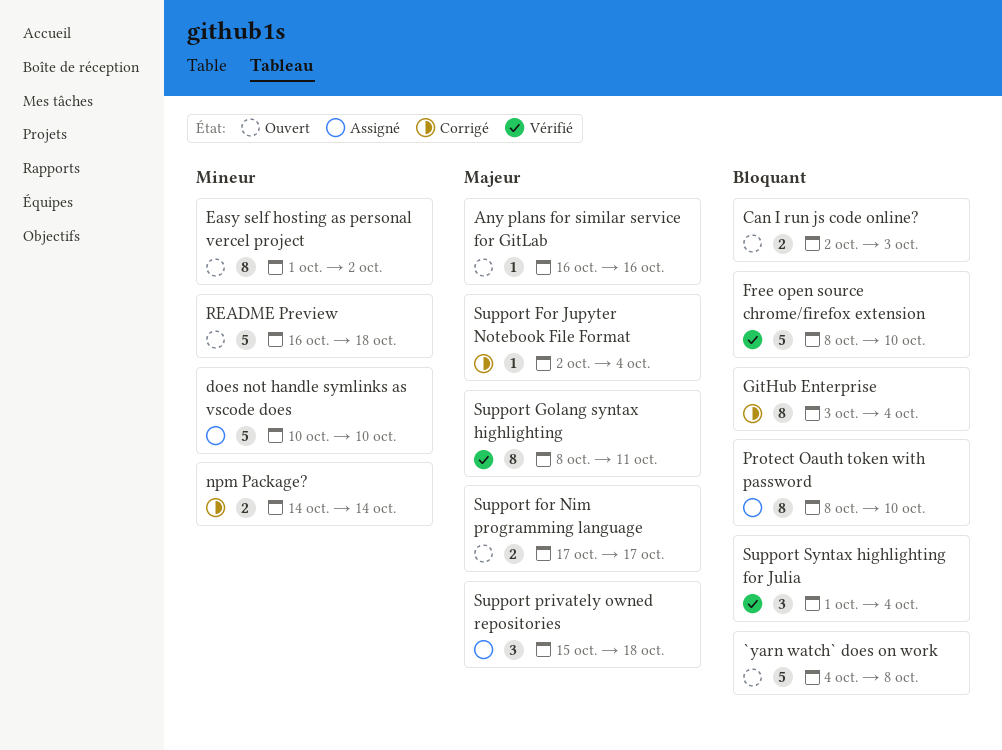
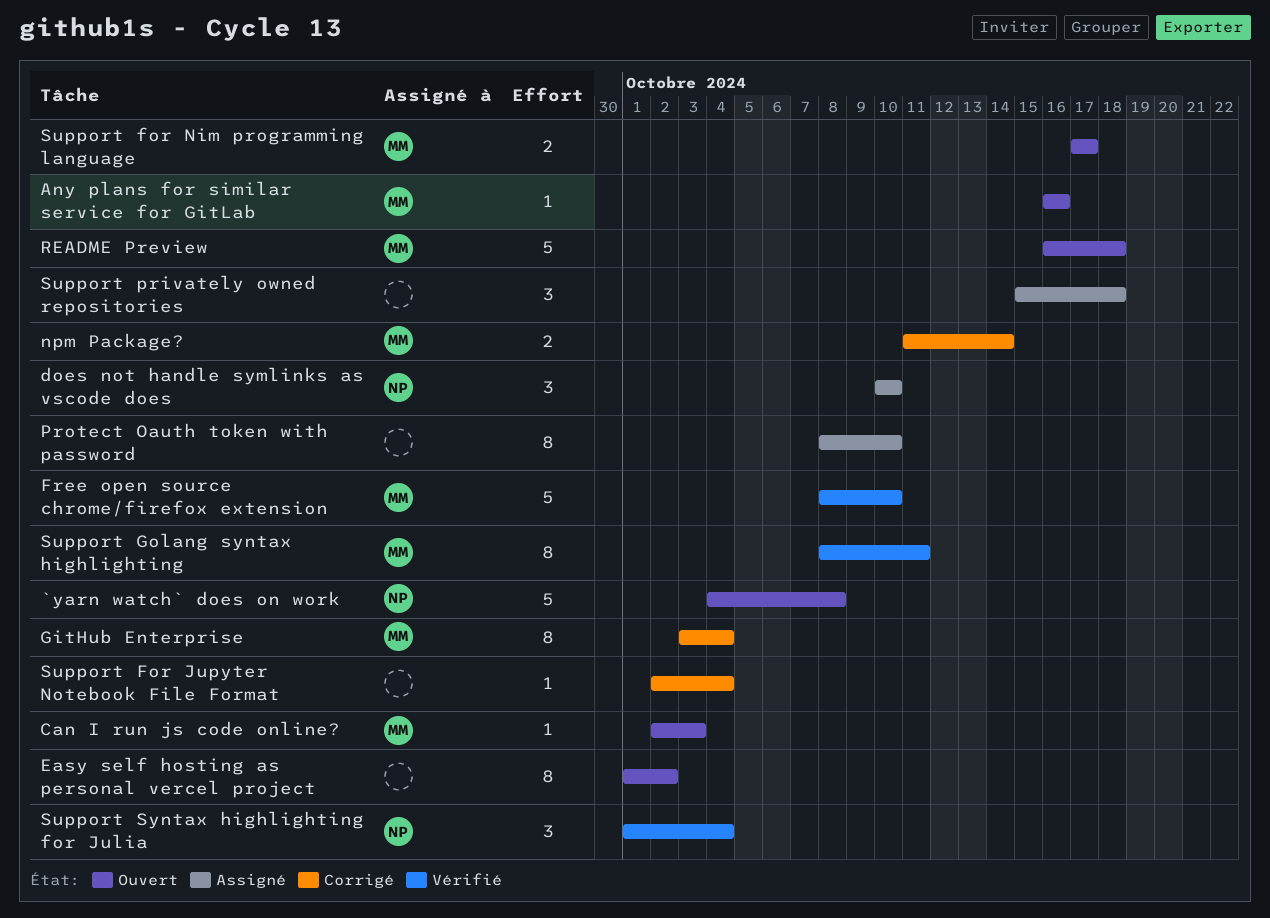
Can I run js code online?, estimate: 2 -> 1
does not handle symlinks as vscode does, estimate: 5 -> 3
npm Package?, start: Oct 14 -> Oct 11

